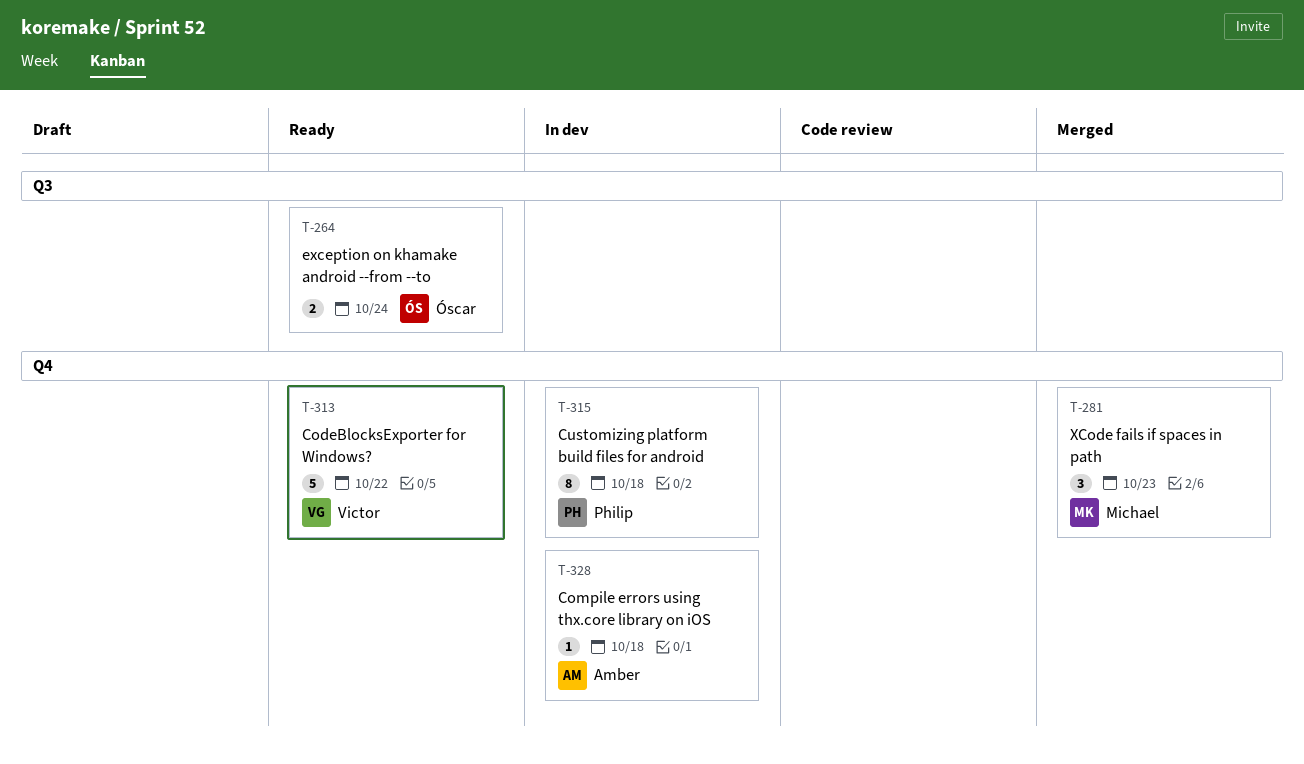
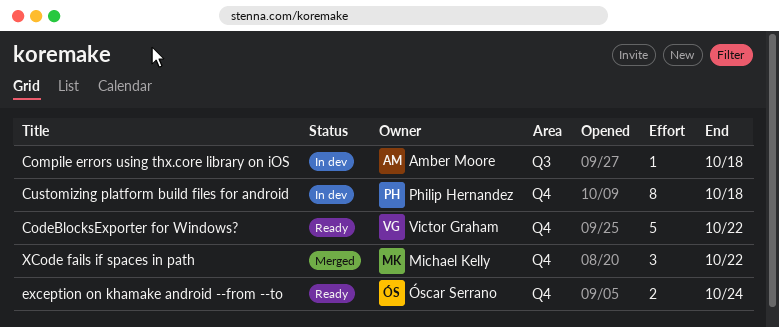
Compile errors using thx.core library on iOS, label: Q4 -> Q3
exception on khamake android --from --to, label: Q3 -> Q4
XCode fails if spaces in path, due: Oct 23 -> Oct 22

